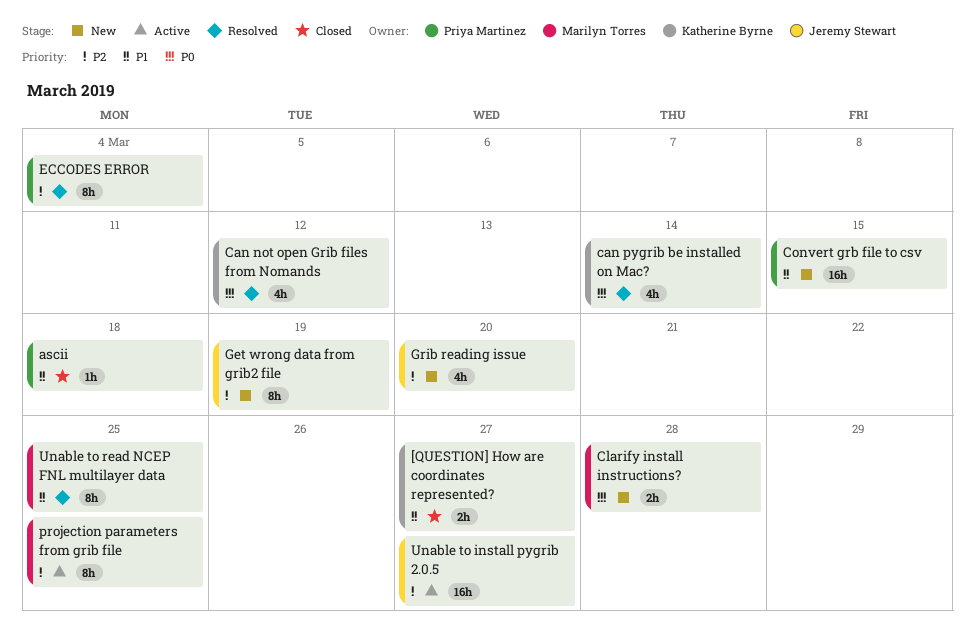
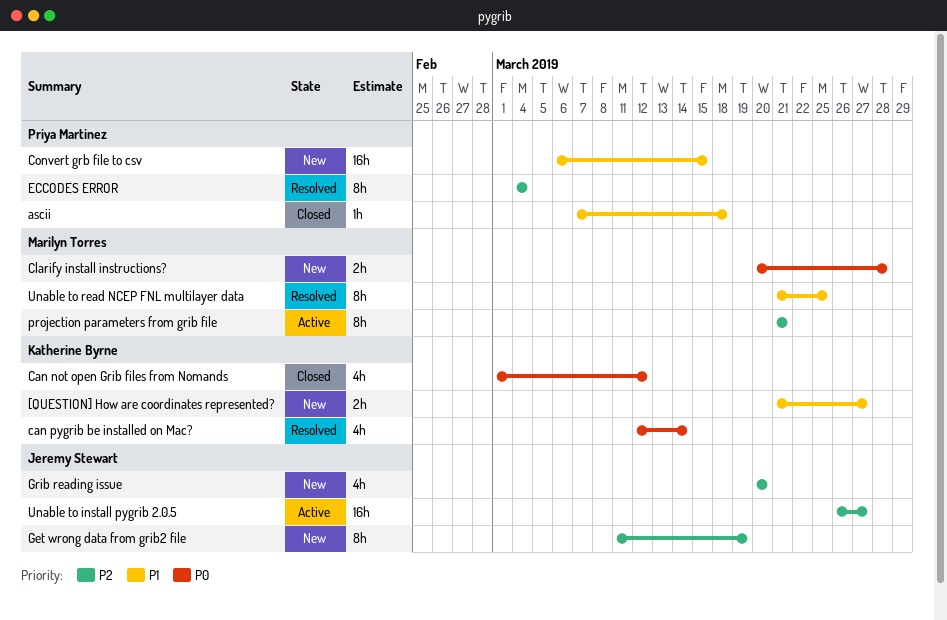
[QUESTION] How are coordinates represented?, status: Closed -> New
Can not open Grib files from Nomands, status: Resolved -> Closed
projection parameters from grib file, due: Mar 25 -> Mar 21

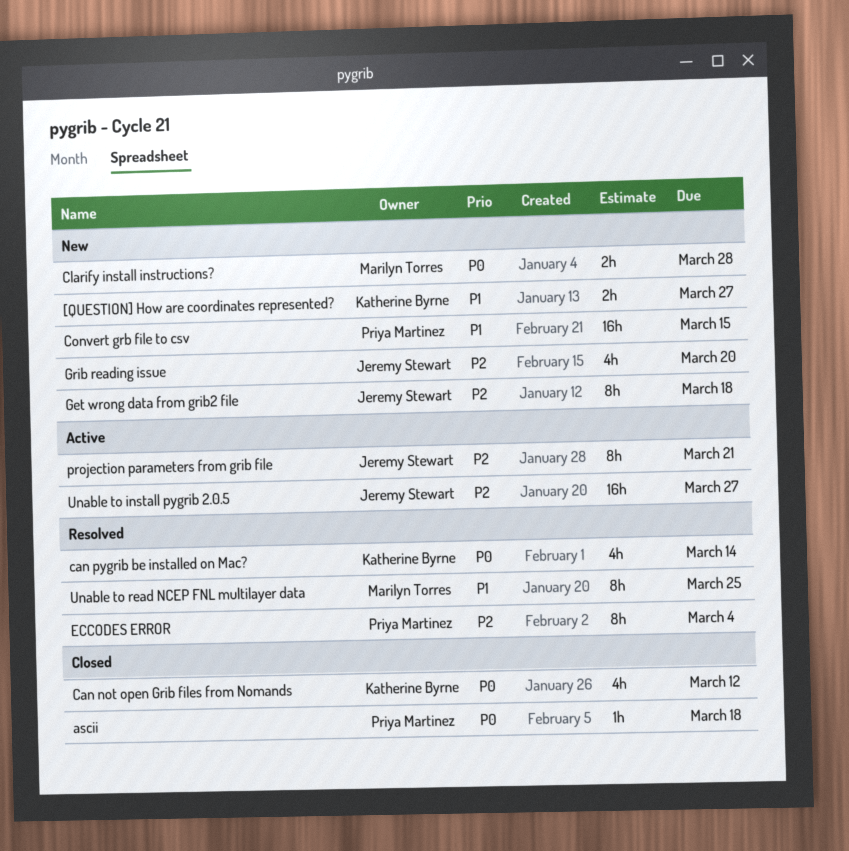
ascii, priority: P1 -> P0
Get wrong data from grib2 file, due: Mar 19 -> Mar 18
projection parameters from grib file, owner: Marilyn Torres -> Jeremy Stewart

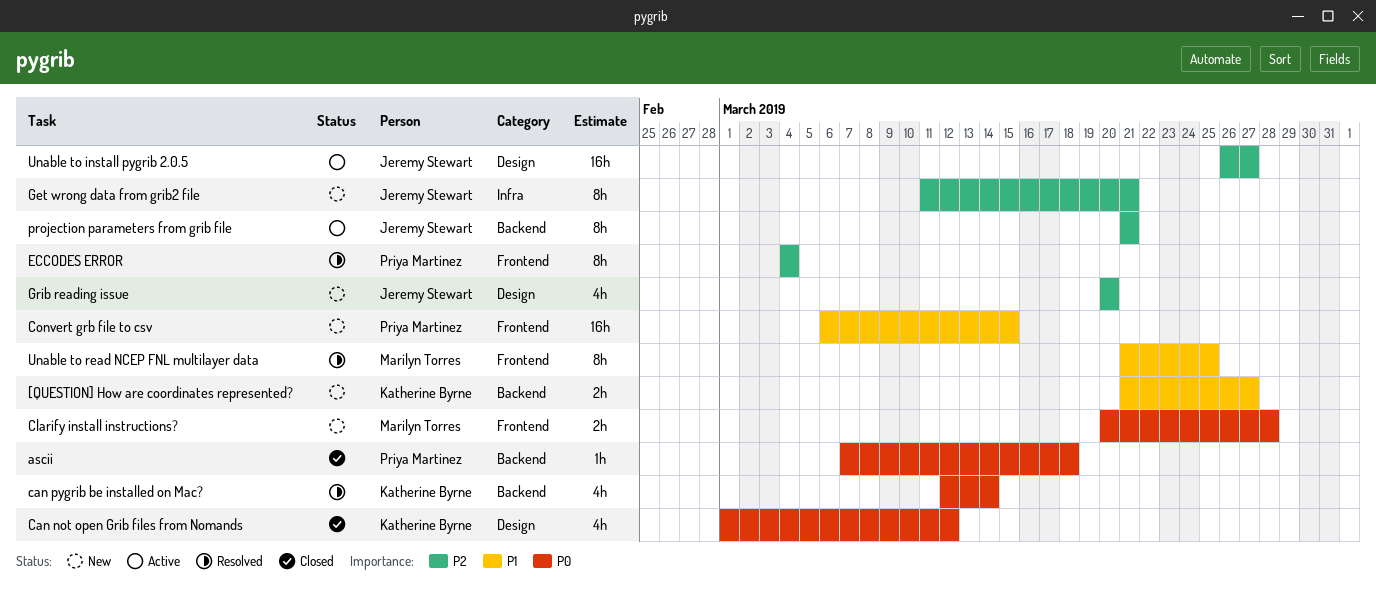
Get wrong data from grib2 file, due: Mar 18 -> Mar 21

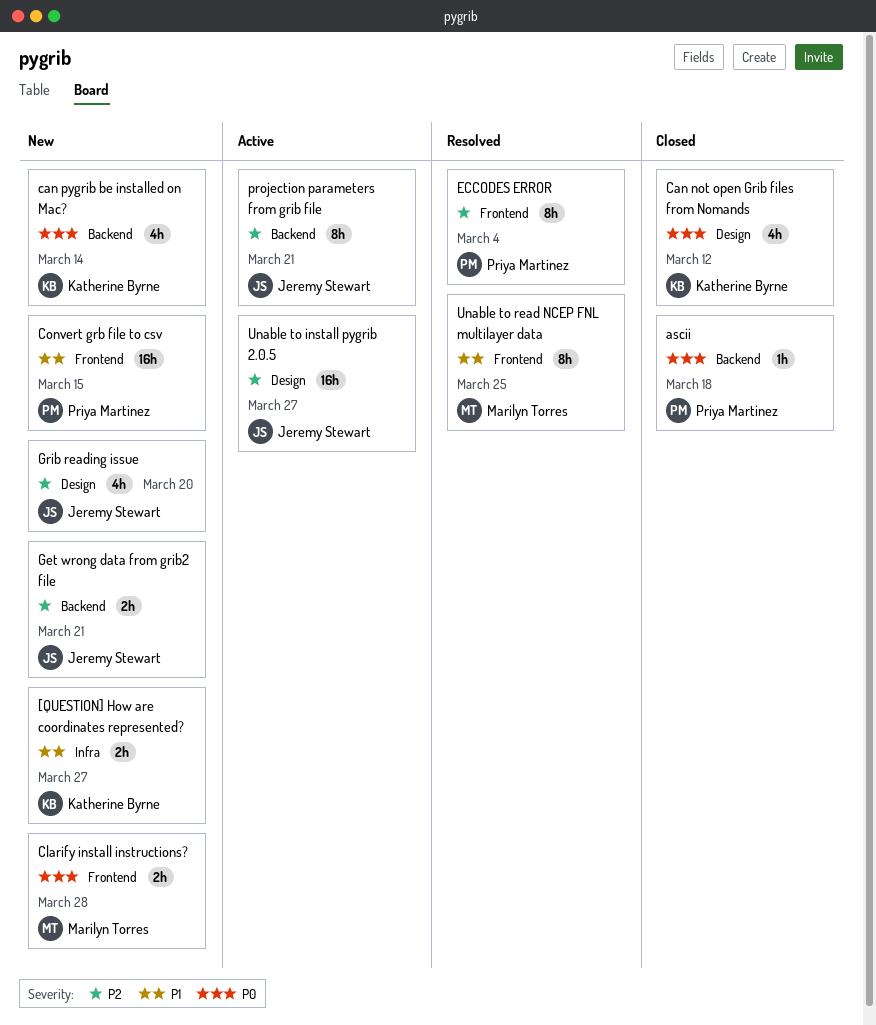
[QUESTION] How are coordinates represented?, label: Backend -> Infra
can pygrib be installed on Mac?, status: Resolved -> New
Get wrong data from grib2 file, label: Infra -> Backend
Get wrong data from grib2 file, estimate: 8h -> 2h

